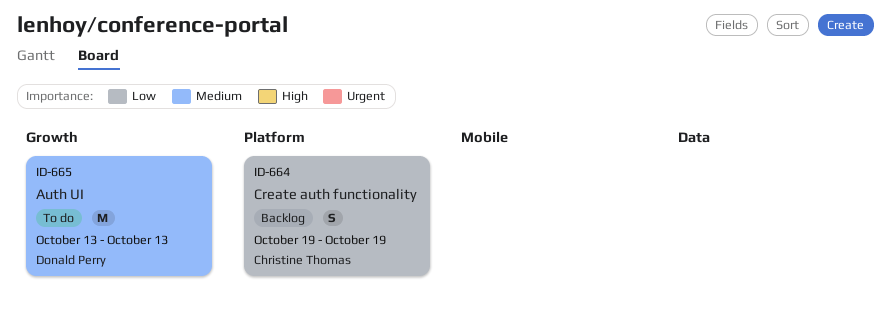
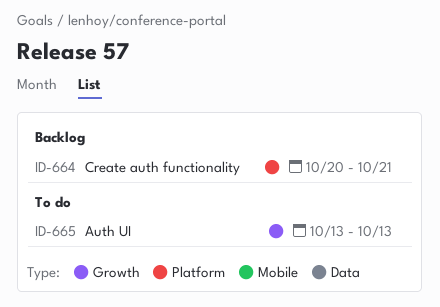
ID-664, start: Oct 19 -> Oct 20
ID-664, due: Oct 19 -> Oct 21

